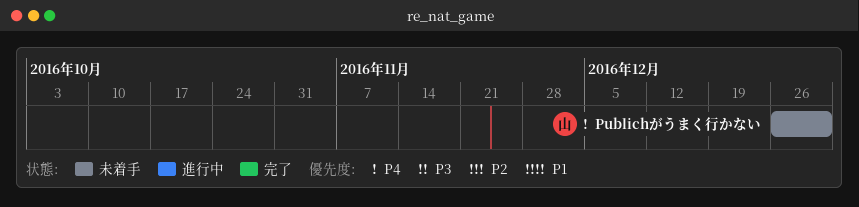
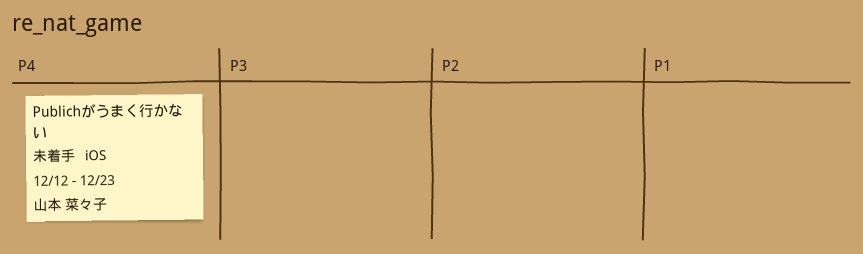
Publichがうまく行かない, start: Dec 26 -> Dec 12
Publichがうまく行かない, due: Dec 30 -> Dec 23

